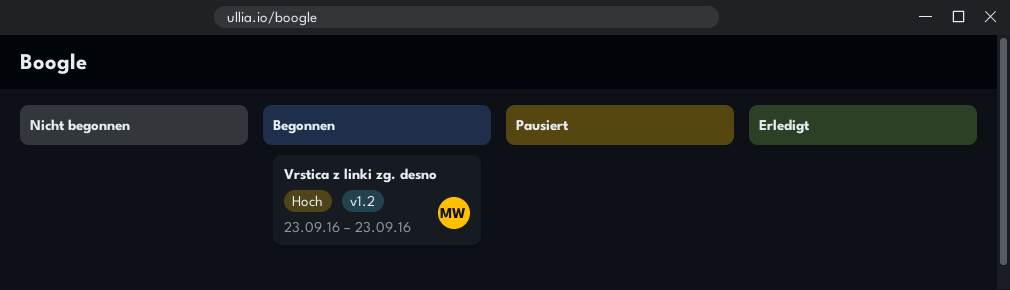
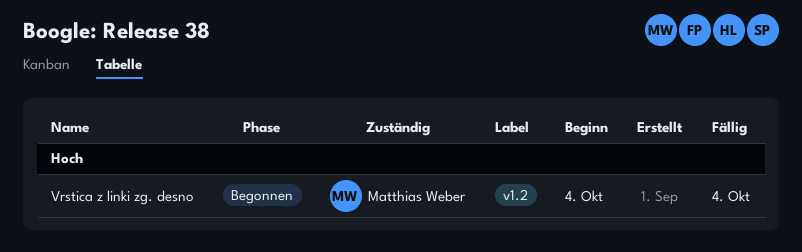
Vrstica z linki zg. desno, start: Sep 23 -> Oct 4
Vrstica z linki zg. desno, due: Sep 23 -> Oct 4

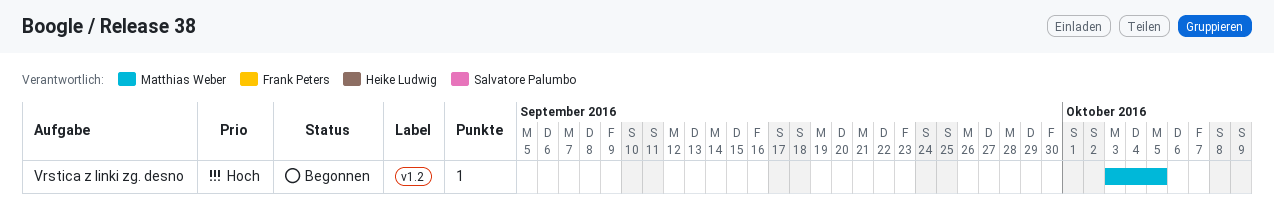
Vrstica z linki zg. desno, start: Oct 4 -> Oct 3
Vrstica z linki zg. desno, due: Oct 4 -> Oct 5

